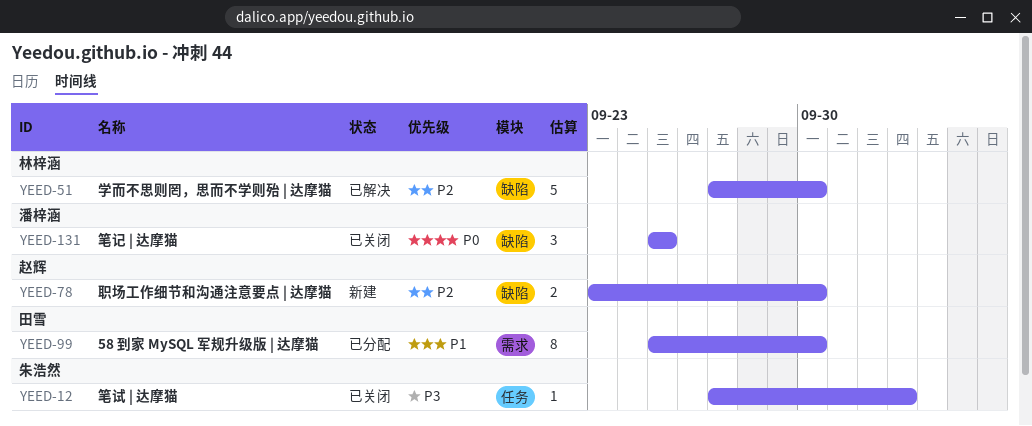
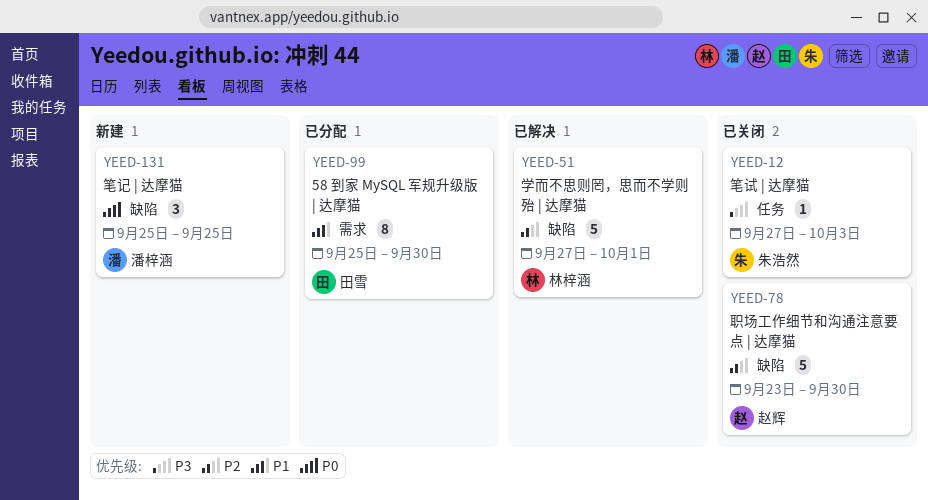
YEED-51, due: Sep 30 -> Oct 1
YEED-78, status: 新建 -> 已关闭
YEED-78, estimate: 2 -> 5
YEED-131, status: 已关闭 -> 新建

